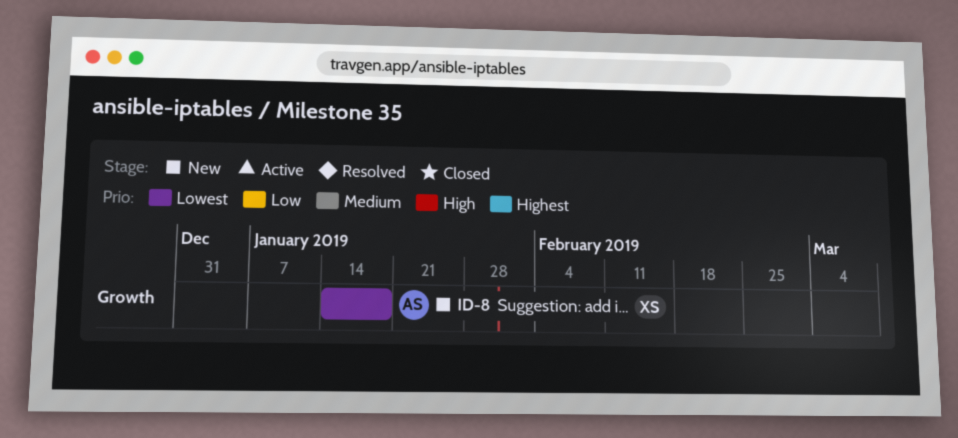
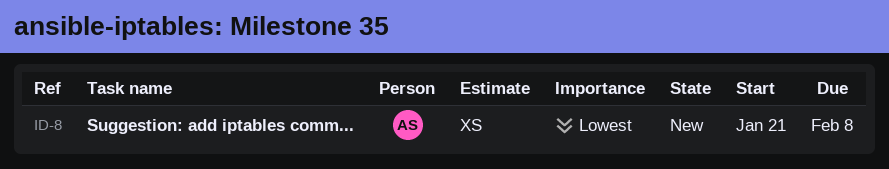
ID-8, start: Jan 14 -> Jan 21
ID-8, due: Jan 18 -> Feb 8

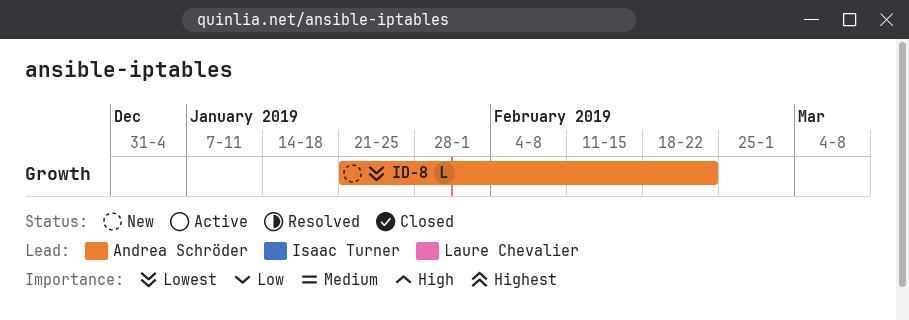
ID-8, estimate: XS -> L
ID-8, due: Feb 8 -> Feb 22

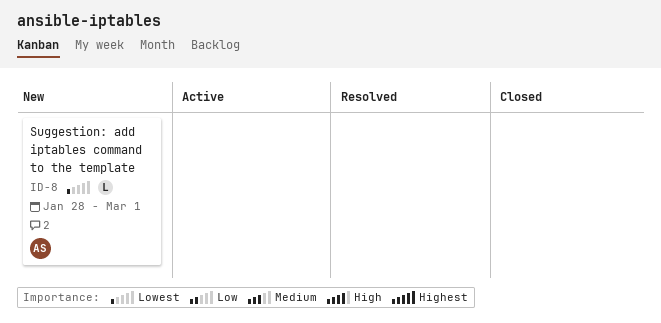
ID-8, start: Jan 21 -> Jan 28
ID-8, due: Feb 22 -> Mar 1

